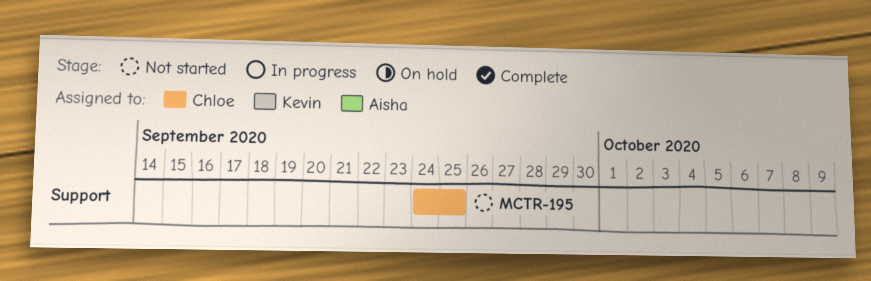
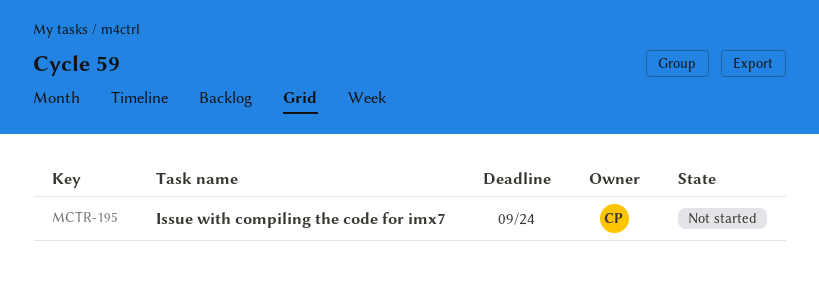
MCTR-195, due: Sep 25 -> Sep 24

